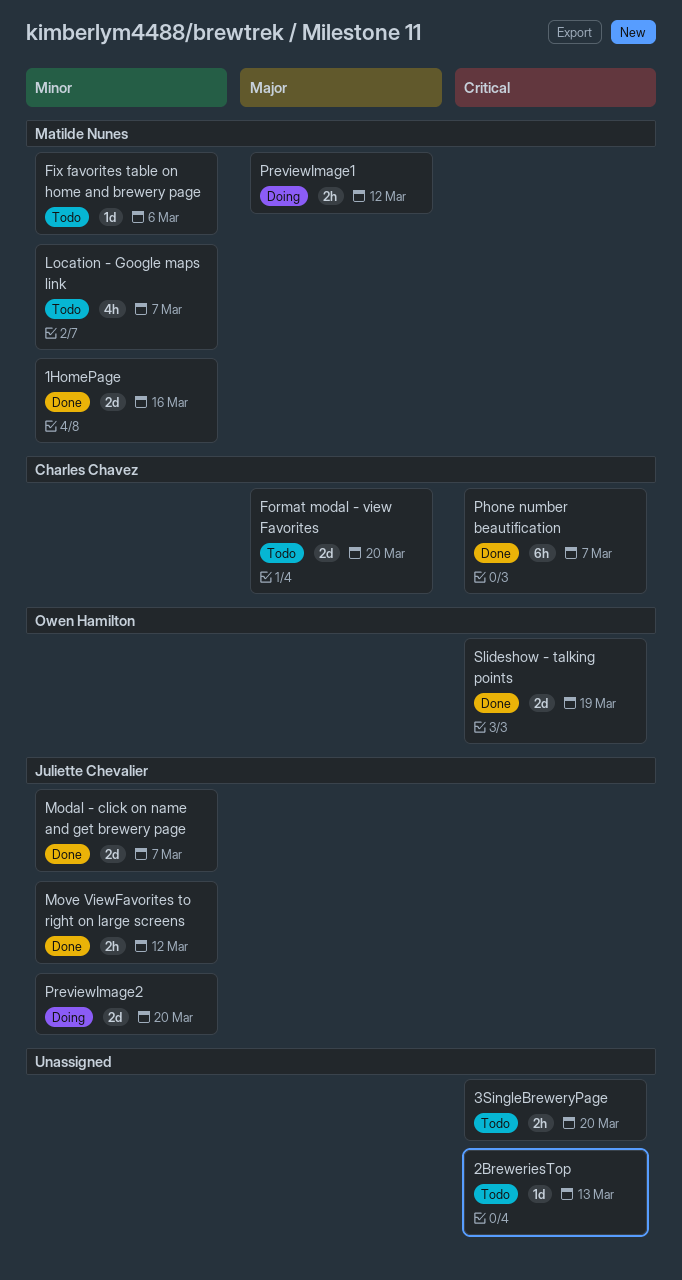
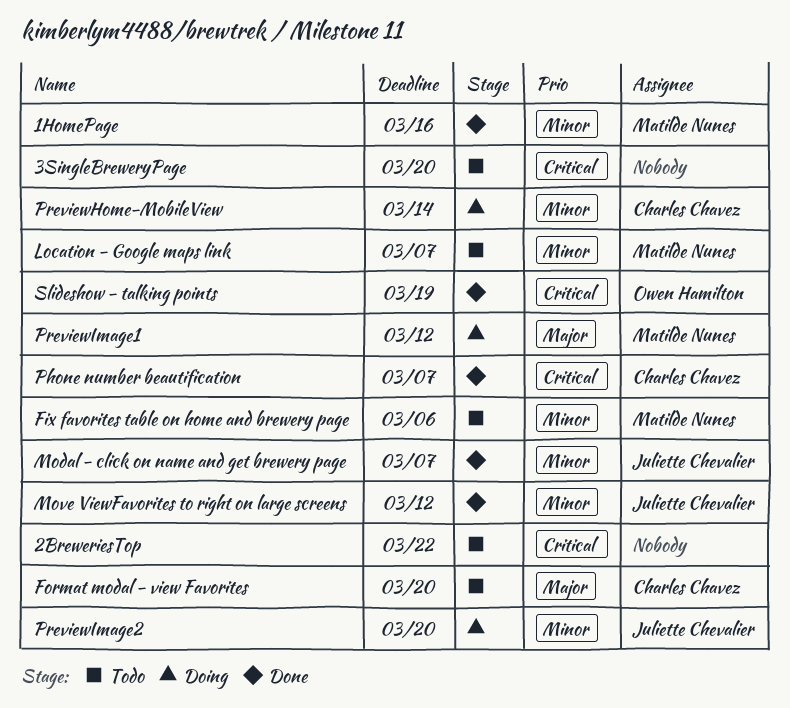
2BreweriesTop, due: Mar 13 -> Mar 22
PreviewHome-MobileView: none -> present

